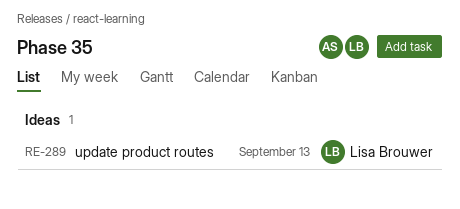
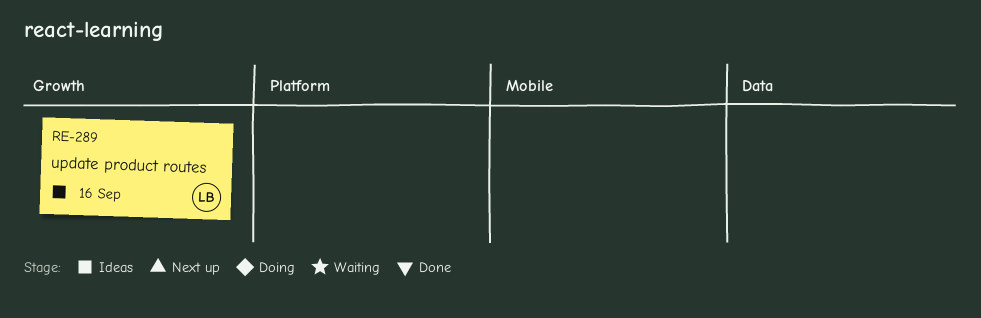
RE-289, due: Sep 13 -> Sep 16

